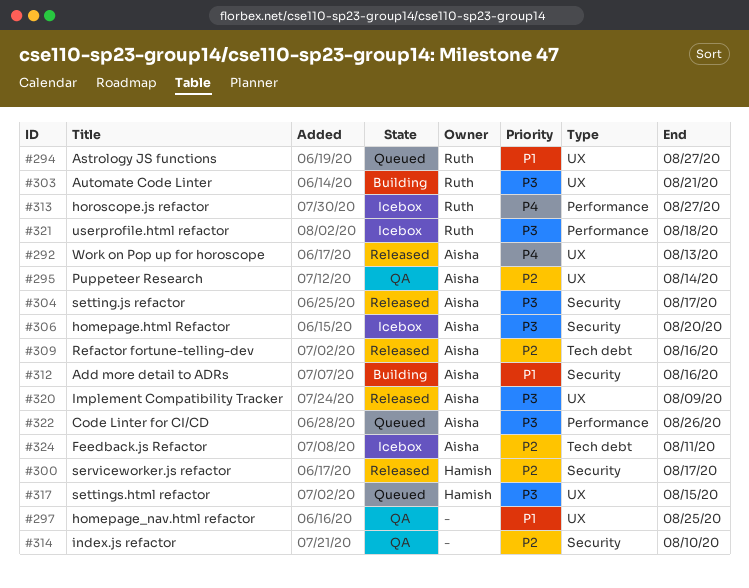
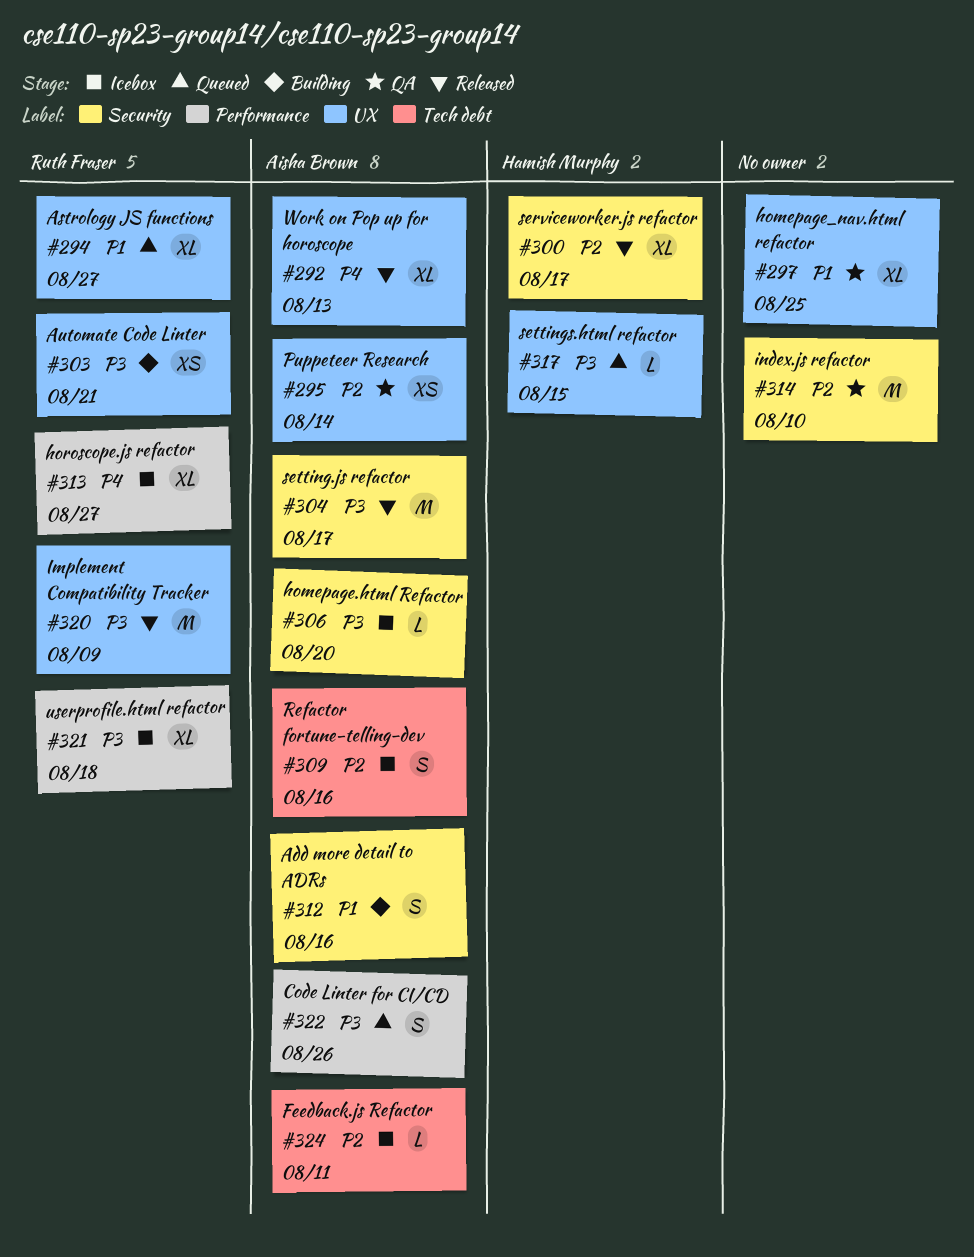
#309, status: Released -> Icebox
#320, owner: Aisha Brown -> Ruth Fraser

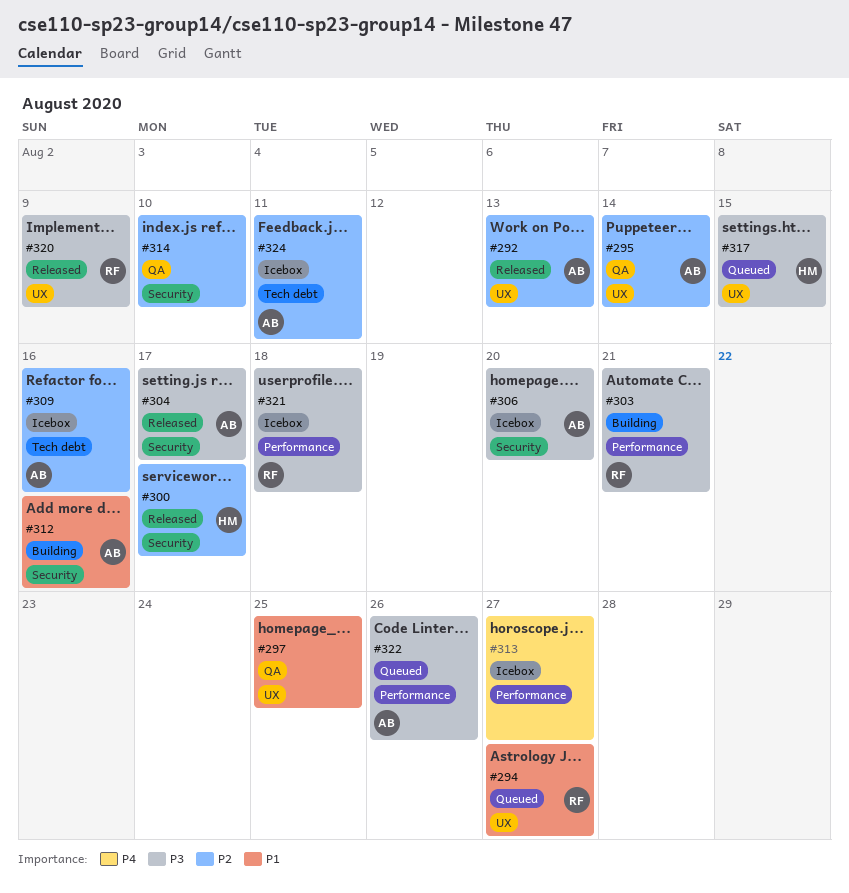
#292, priority: P4 -> P2
#303, label: UX -> Performance
#313, owner: Ruth Fraser -> none

